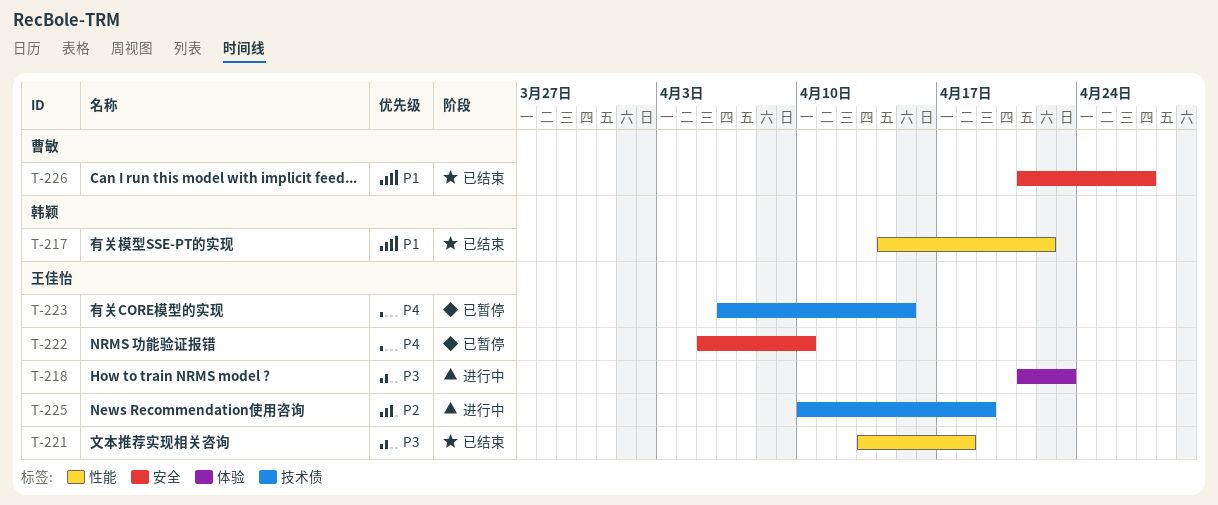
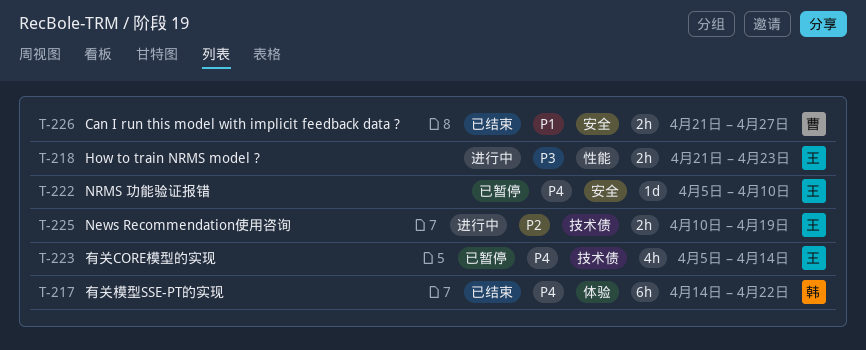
T-217, priority: P1 -> P4
T-217, label: 性能 -> 体验
T-218, label: 体验 -> 性能
T-221: present -> none
T-223, start: Apr 6 -> Apr 5
T-223, due: Apr 15 -> Apr 14

